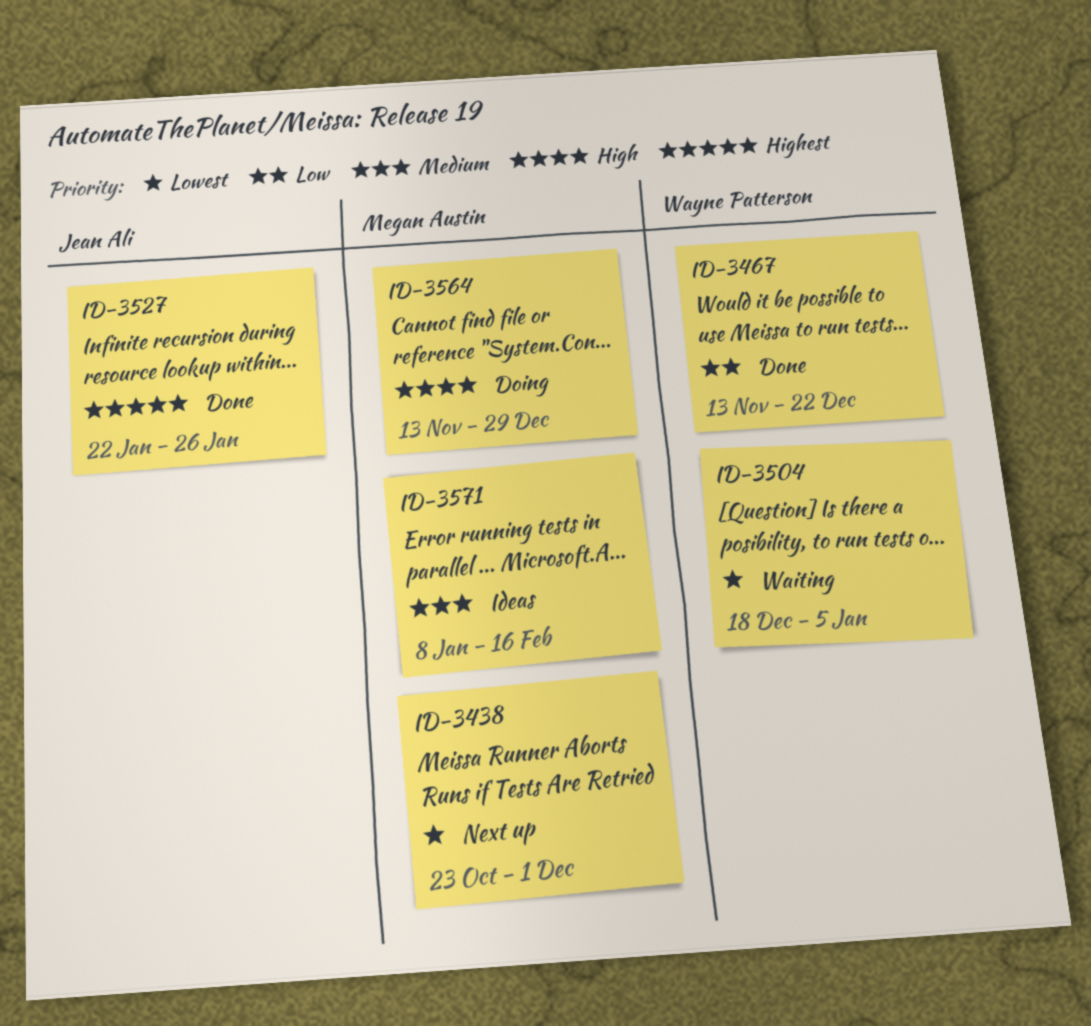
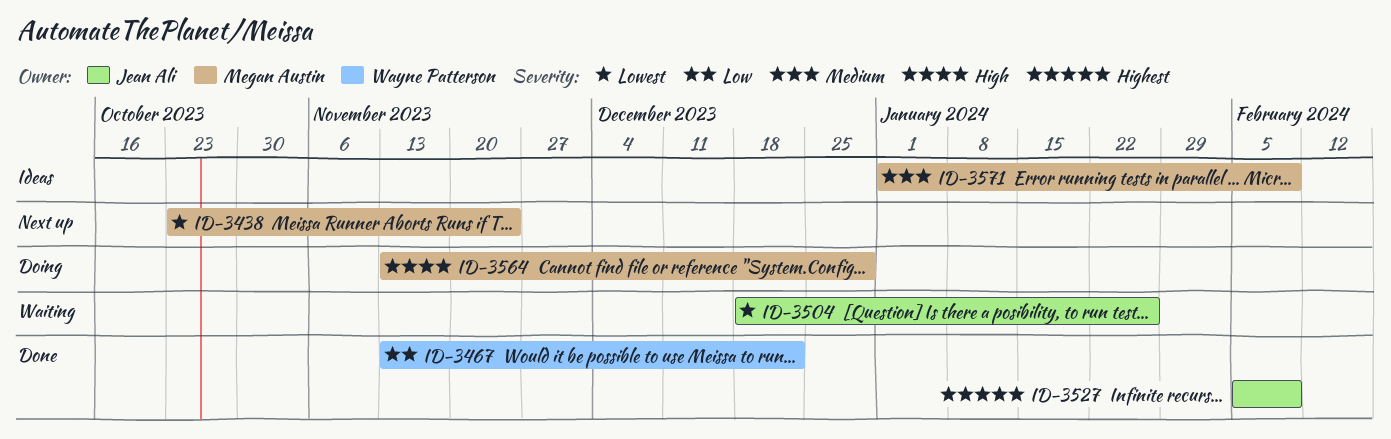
ID-3438, due: Dec 1 -> Nov 24
ID-3504, owner: Wayne Patterson -> Jean Ali
ID-3504, due: Jan 5 -> Jan 26
ID-3527, start: Jan 22 -> Feb 5
ID-3527, due: Jan 26 -> Feb 9
ID-3571, start: Jan 8 -> Jan 1
ID-3571, due: Feb 16 -> Feb 9

